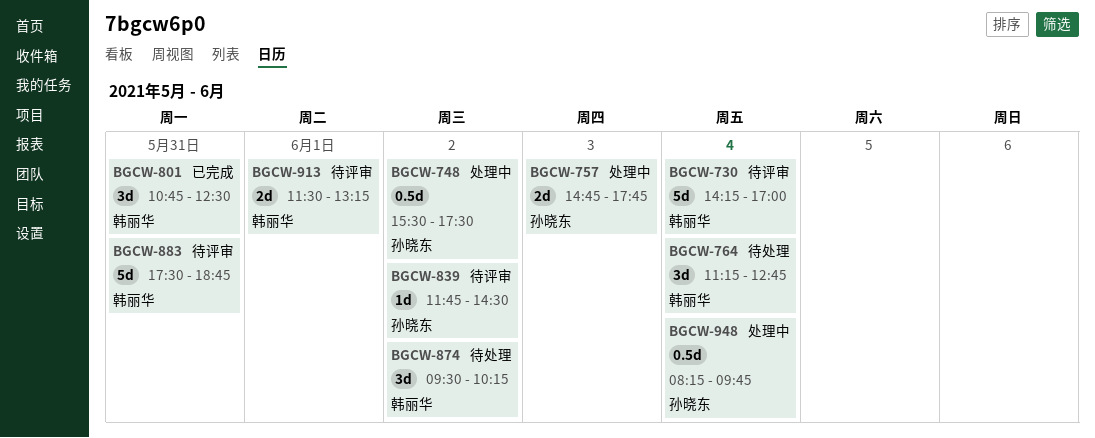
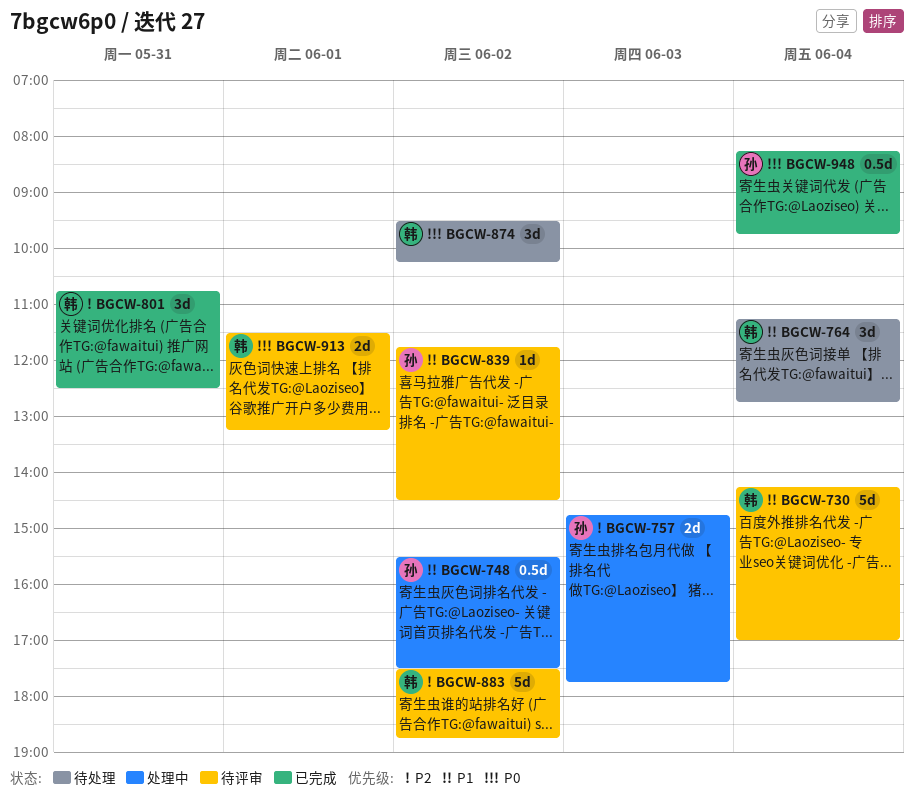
BGCW-883, day: May 31 -> Jun 2
BGCW-948, status: 处理中 -> 已完成

